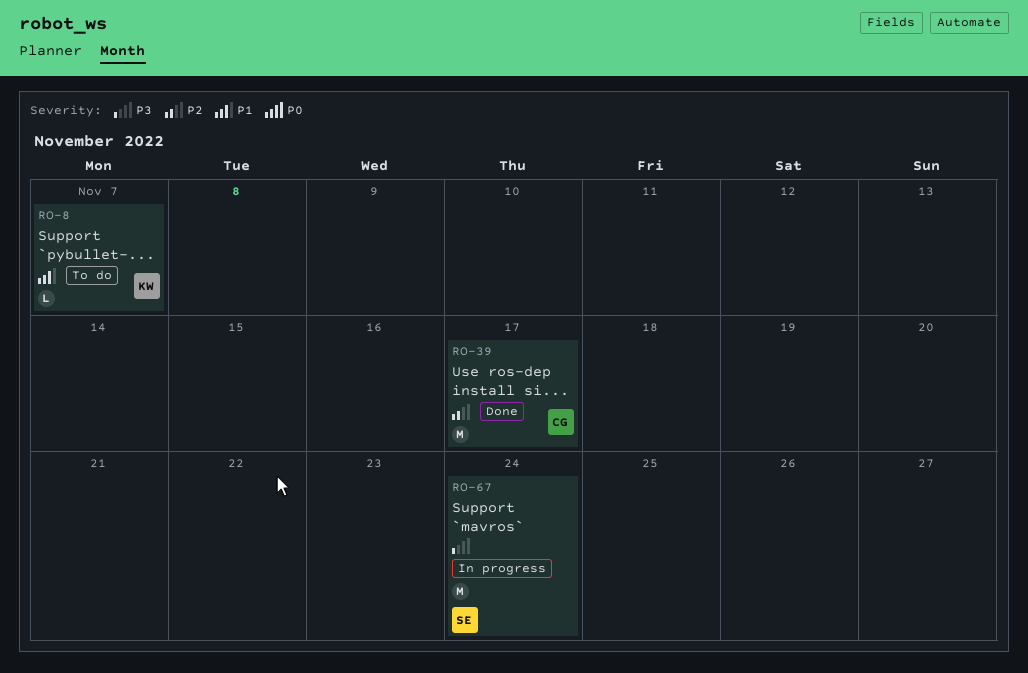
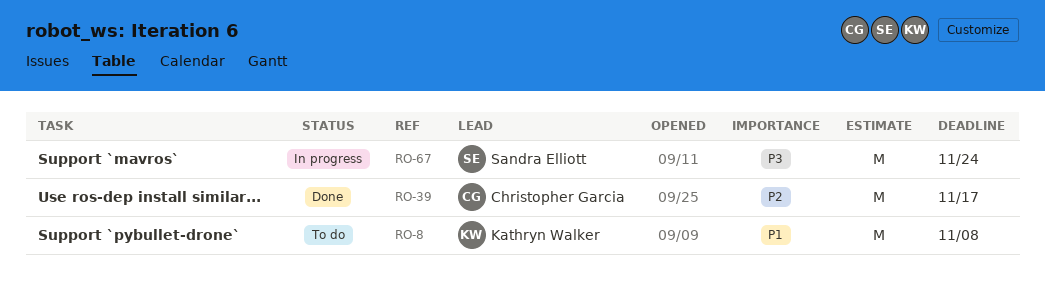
RO-8, estimate: L -> M
RO-8, due: Nov 7 -> Nov 8

